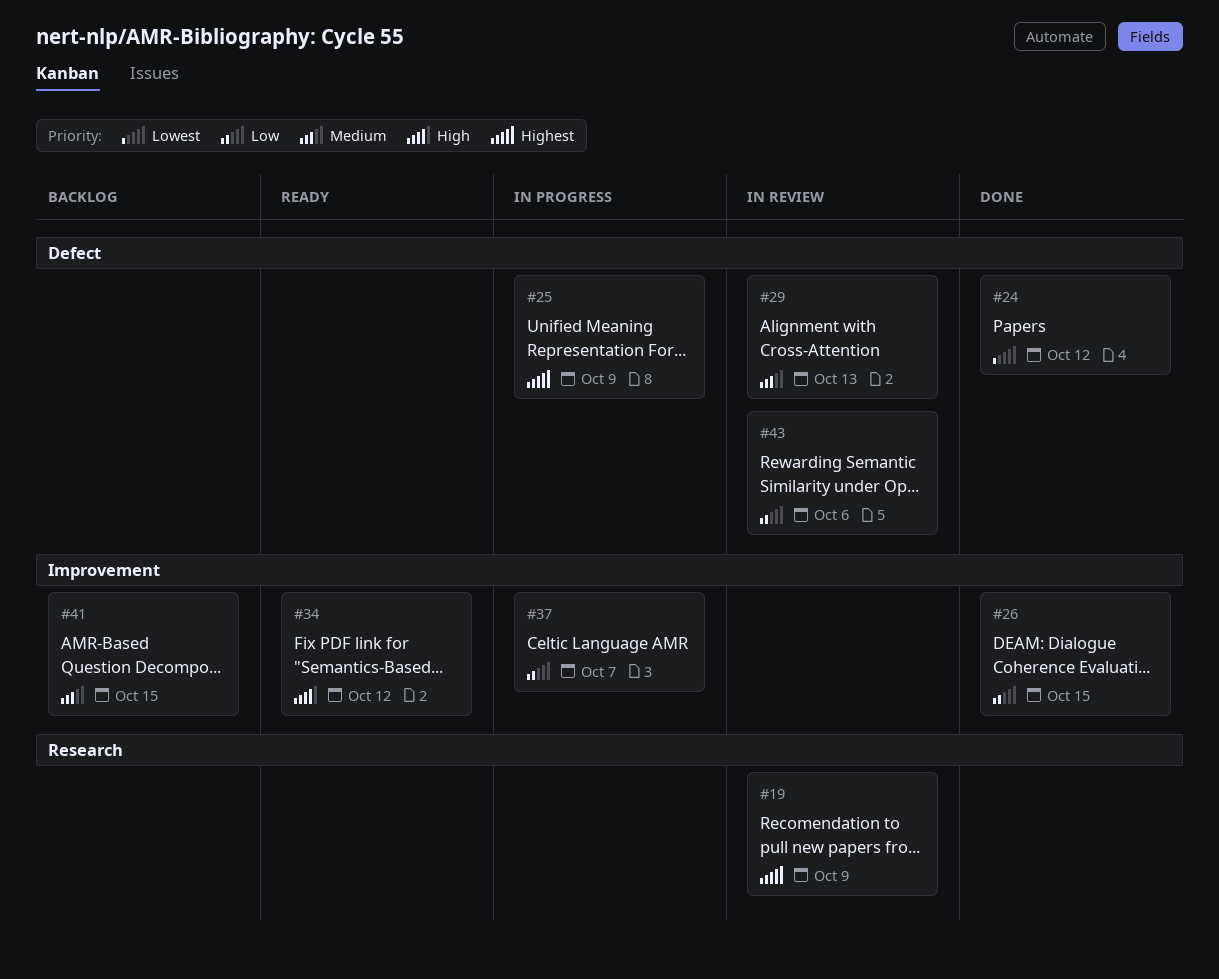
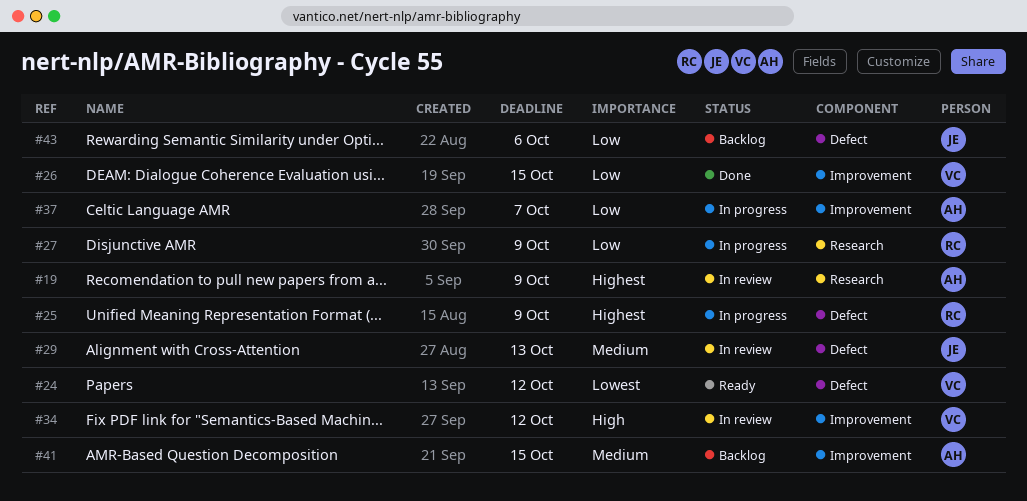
#24, status: Done -> Ready
#27: none -> present
#34, status: Ready -> In review
#43, status: In review -> Backlog

